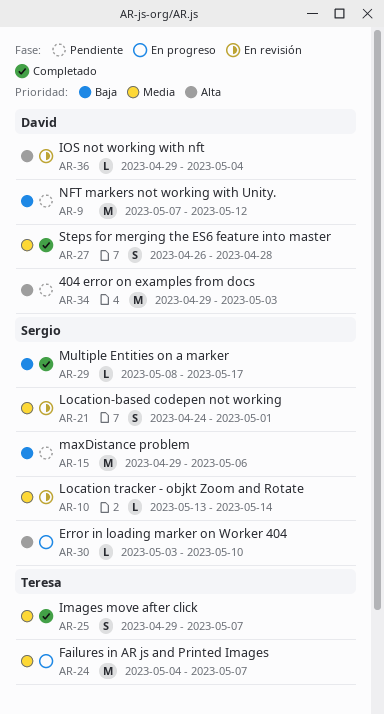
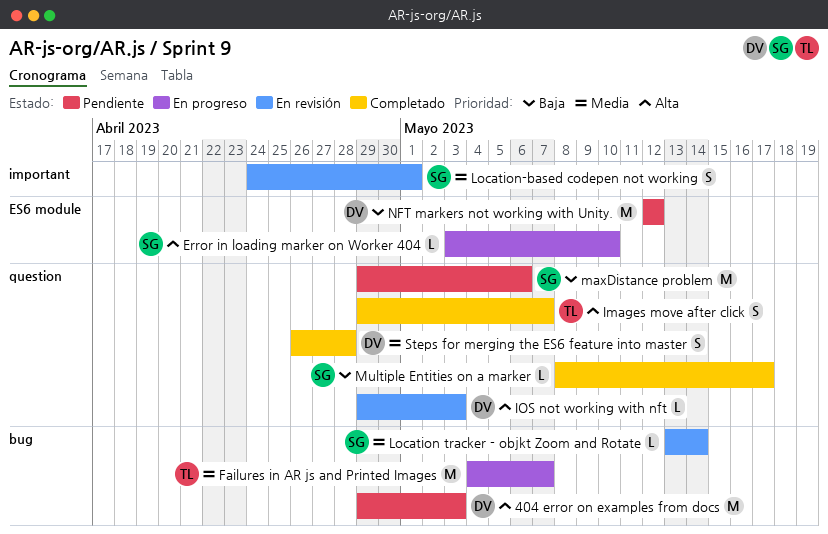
Images move after click, priority: Media -> Alta
IOS not working with nft, due: May 4 -> May 3
NFT markers not working with Unity., start: May 7 -> May 12

